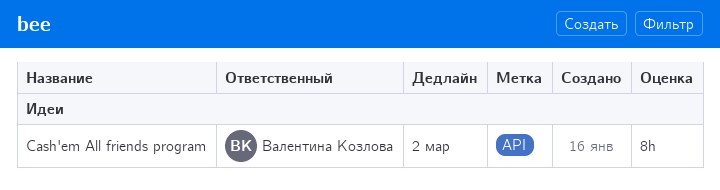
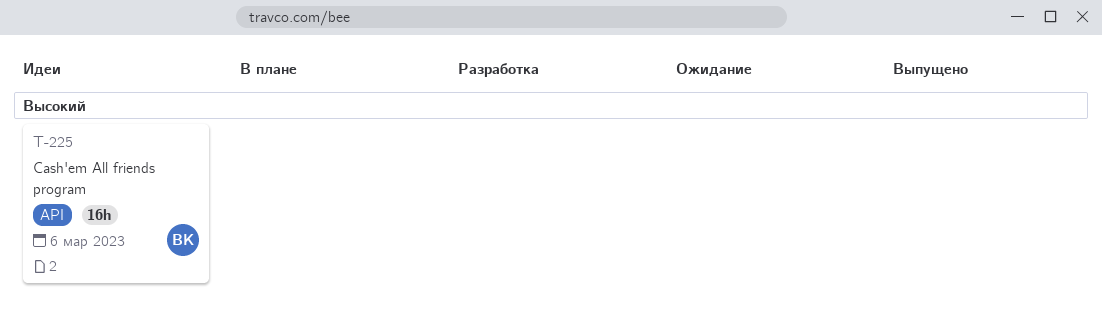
Cash'em All friends program, estimate: 8h -> 16h
Cash'em All friends program, due: Mar 2 -> Mar 6

